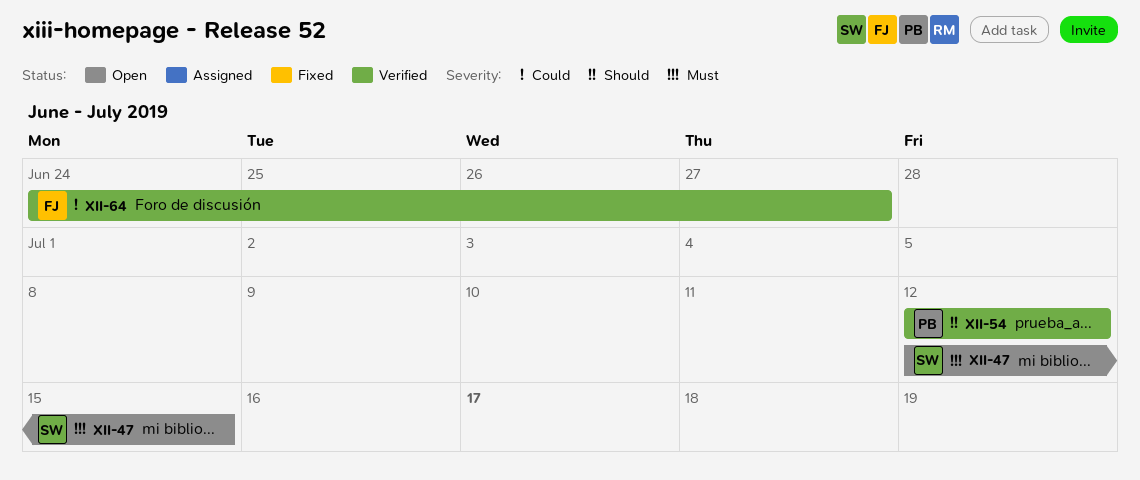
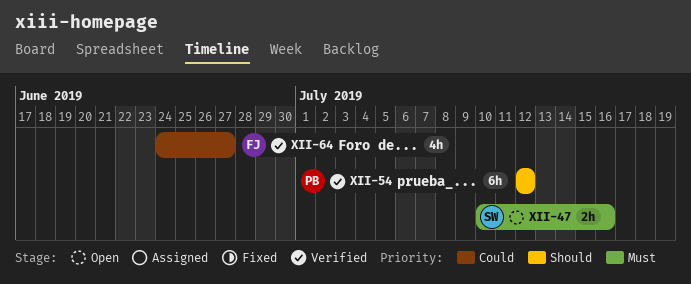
XII-47, start: Jul 12 -> Jul 10
XII-47, due: Jul 15 -> Jul 16

